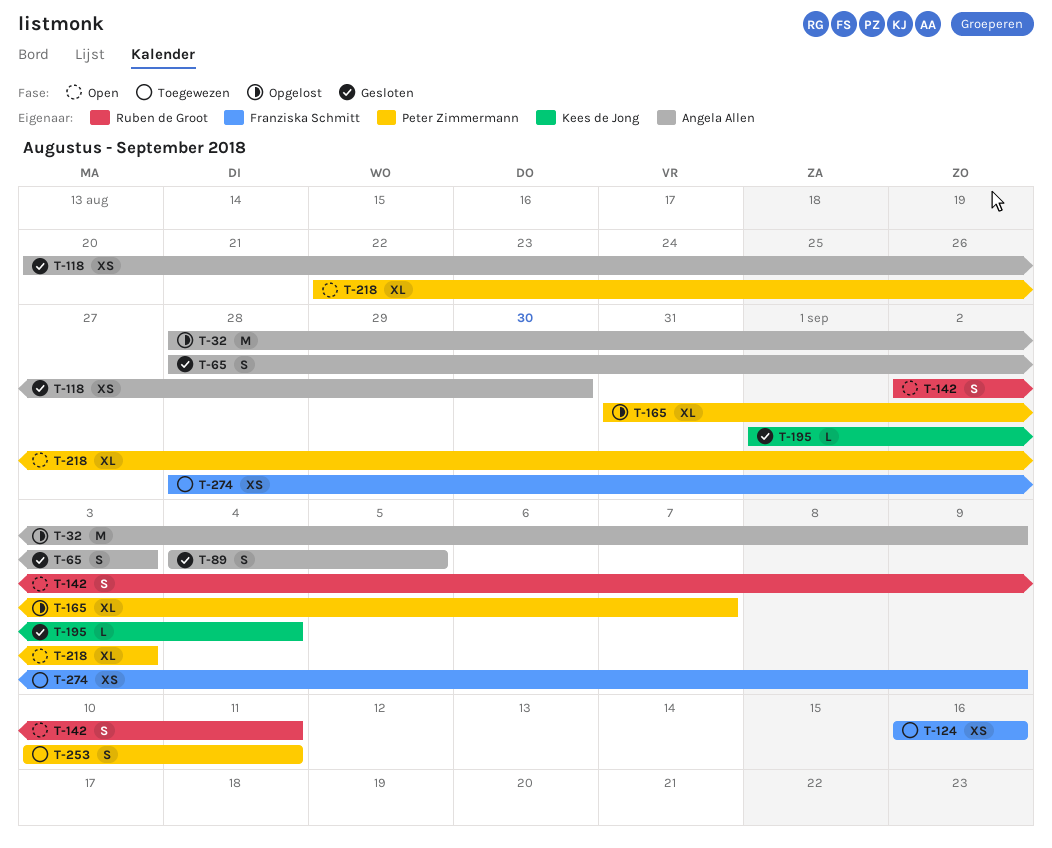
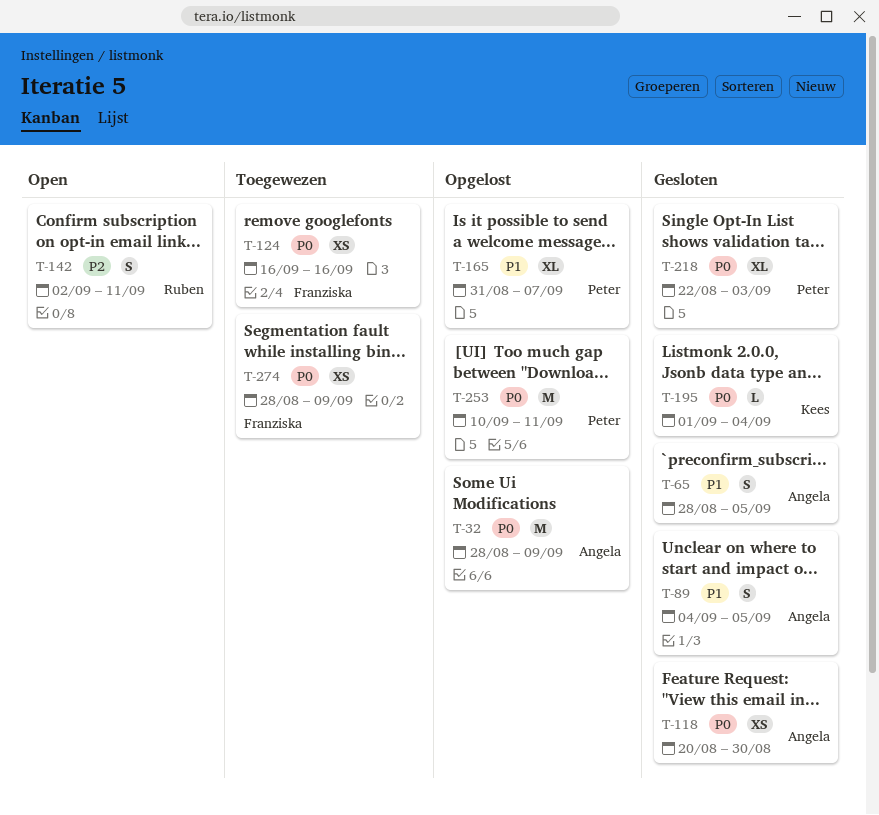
T-65, due: Sep 3 -> Sep 5
T-218, status: Open -> Gesloten
T-253, status: Toegewezen -> Opgelost
T-253, estimate: S -> M

